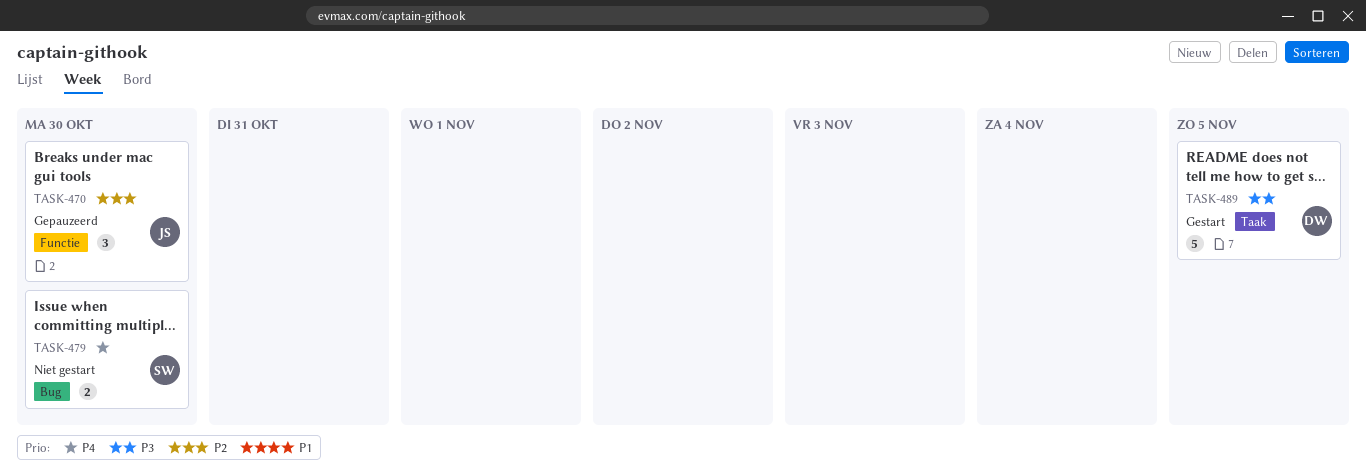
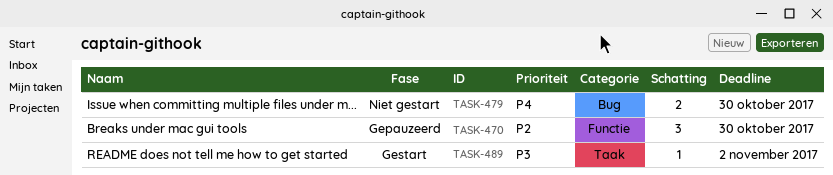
TASK-489, estimate: 5 -> 1
TASK-489, due: Nov 5 -> Nov 2

